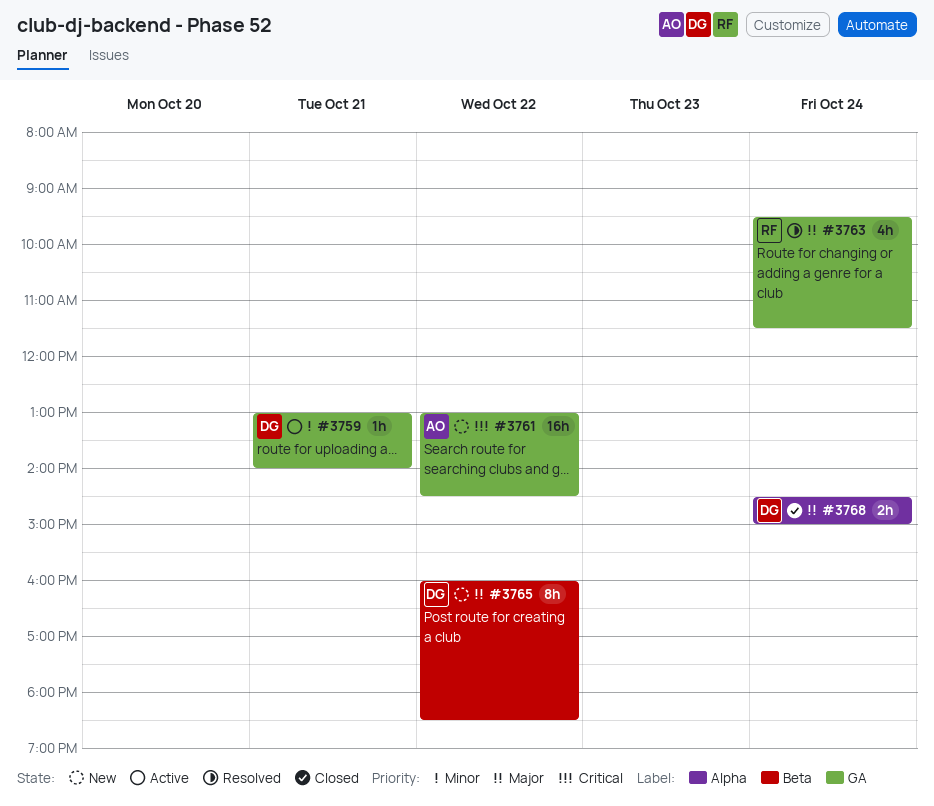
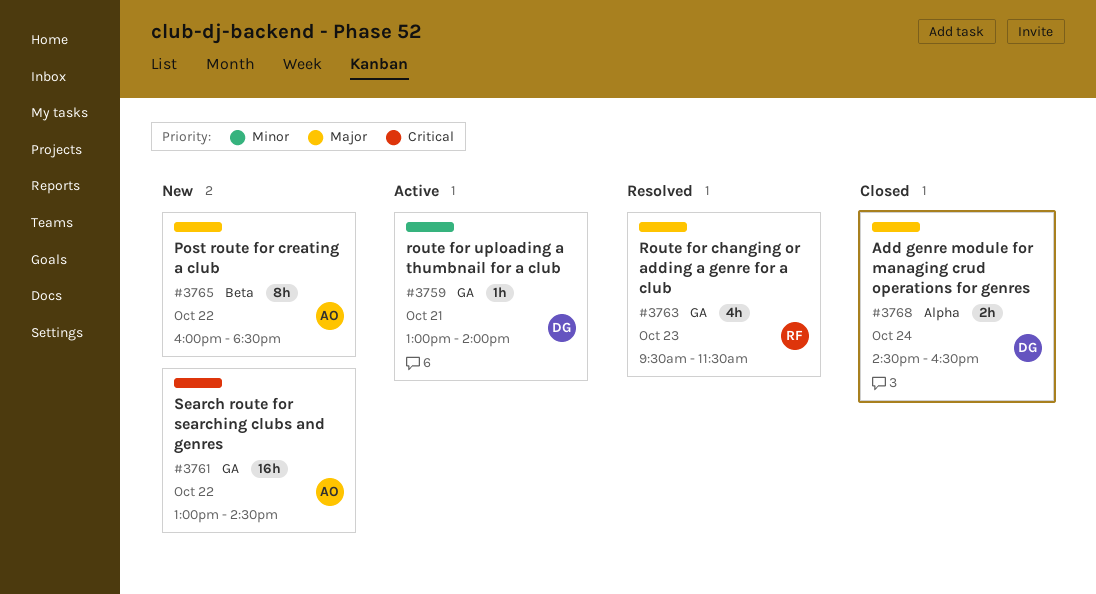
#3763, day: Oct 24 -> Oct 23
#3765, owner: DG -> AO
#3768, ends: 15:00 -> 16:30

